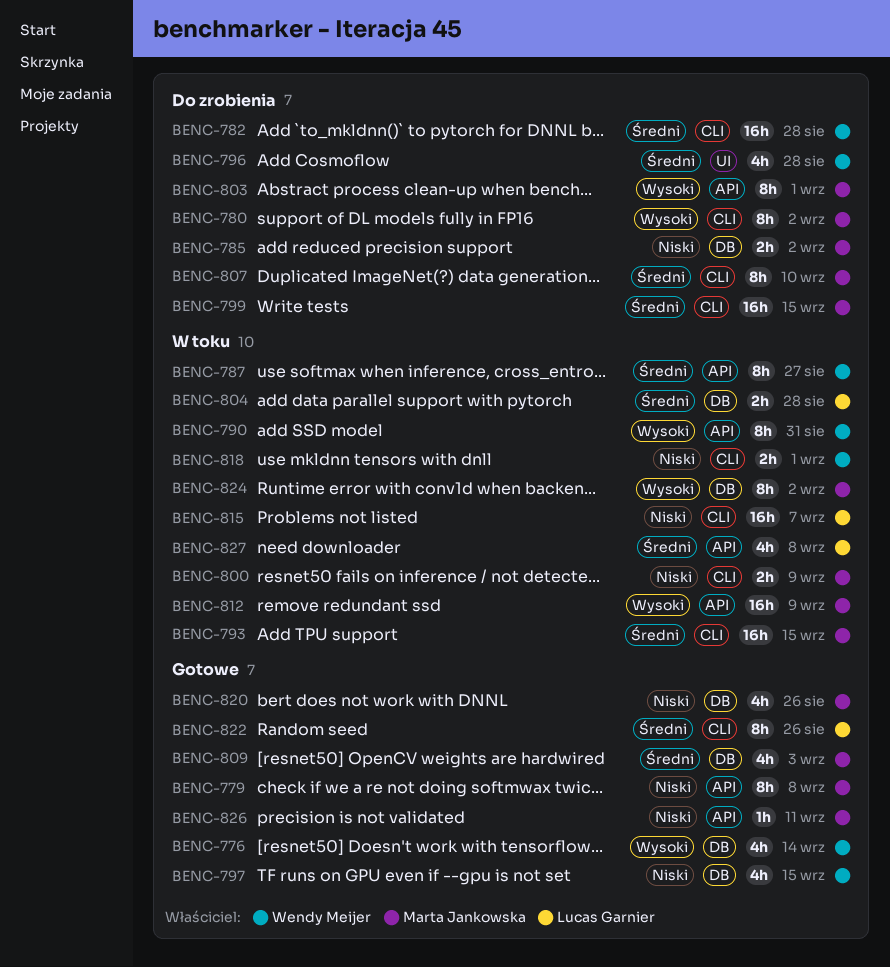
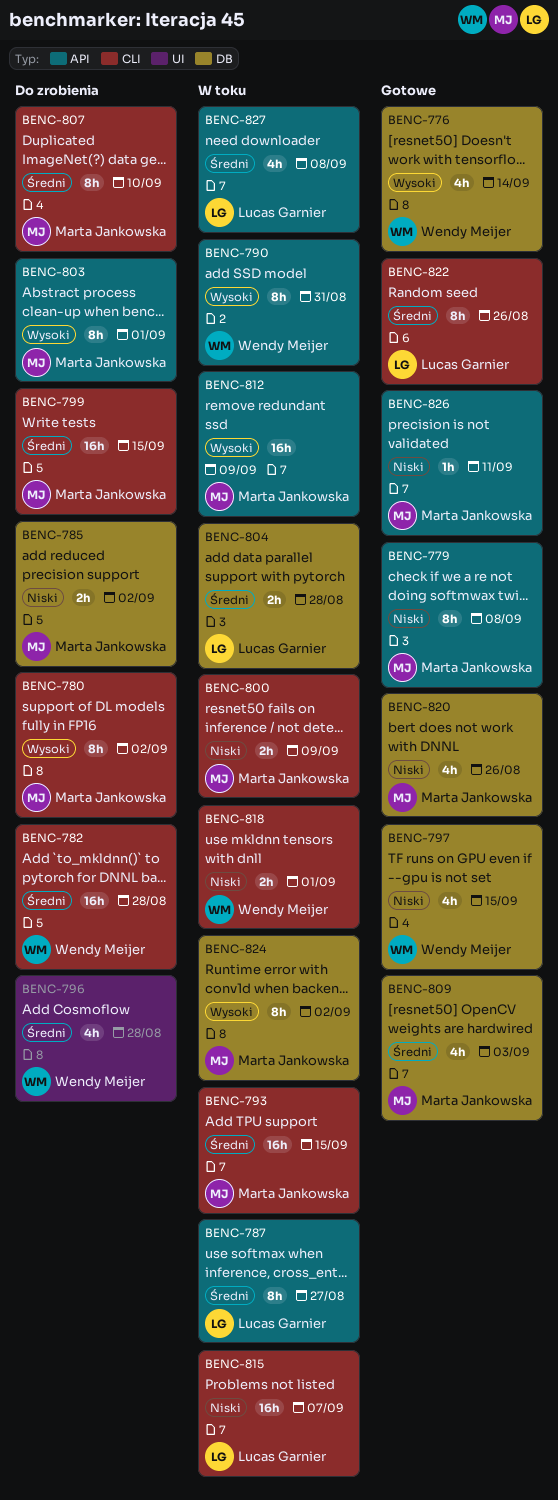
BENC-787, owner: Wendy Meijer -> Lucas Garnier

